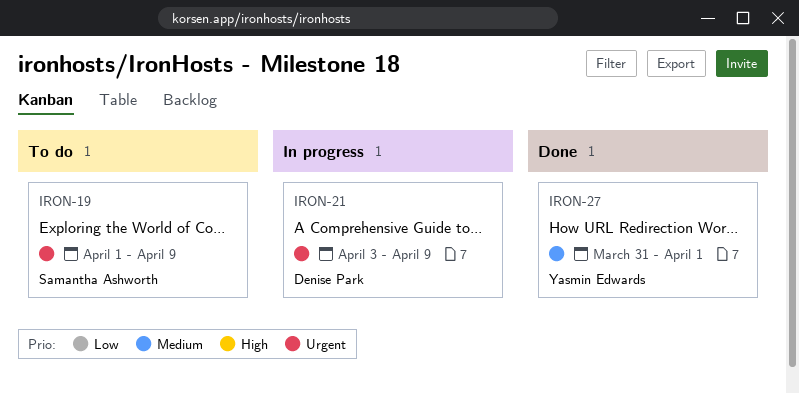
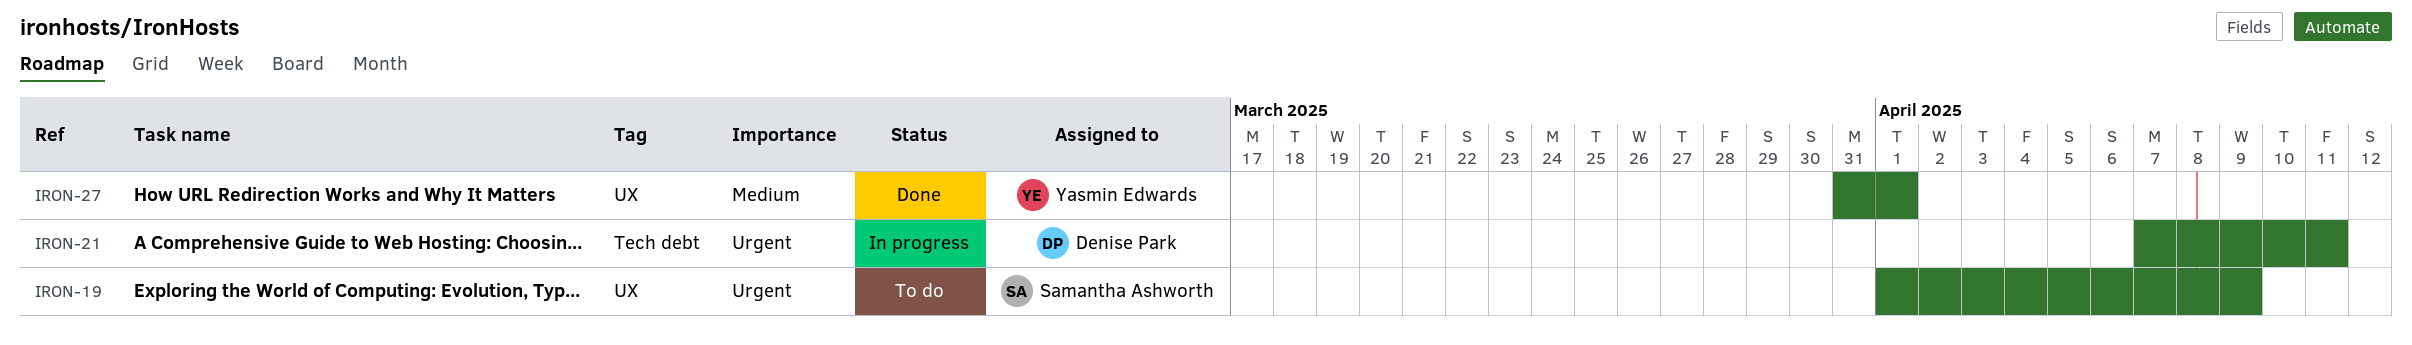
IRON-21, start: Apr 3 -> Apr 7
IRON-21, due: Apr 9 -> Apr 11

